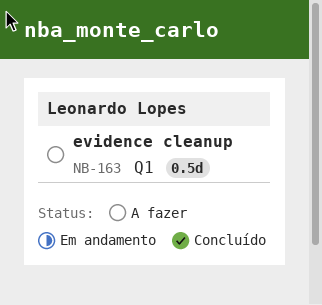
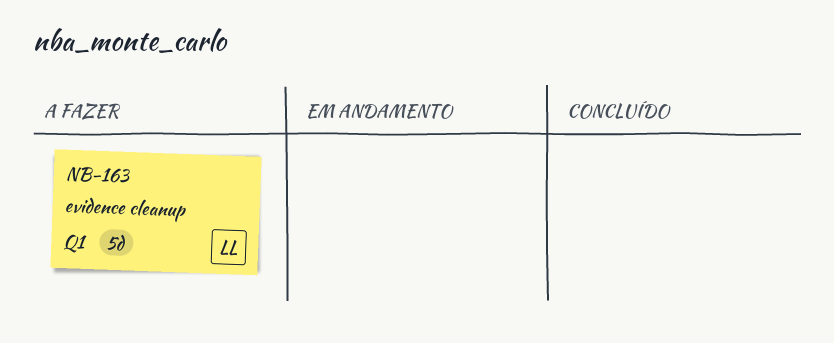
NB-163, estimate: 0.5d -> 5d

